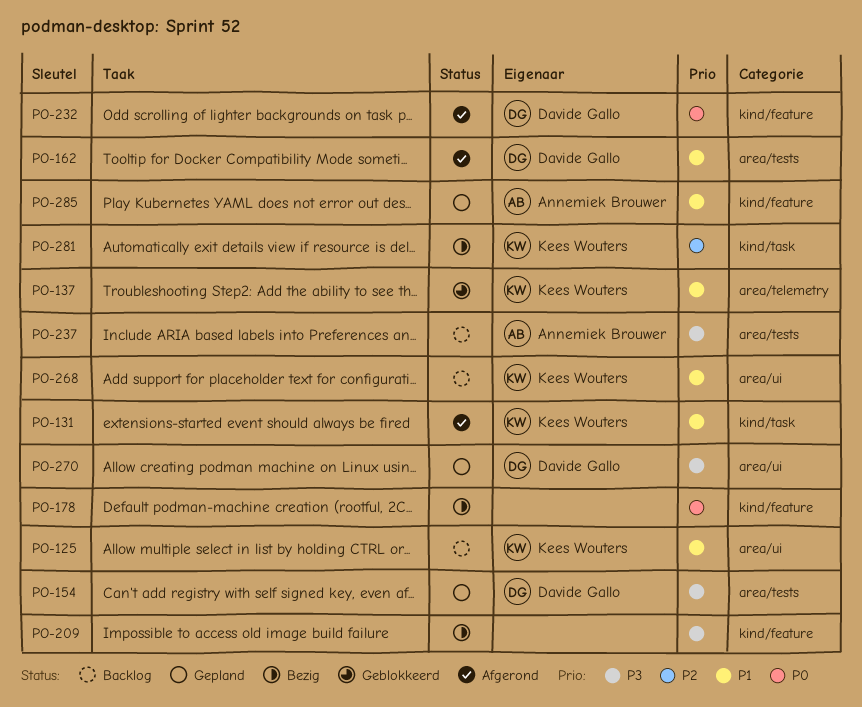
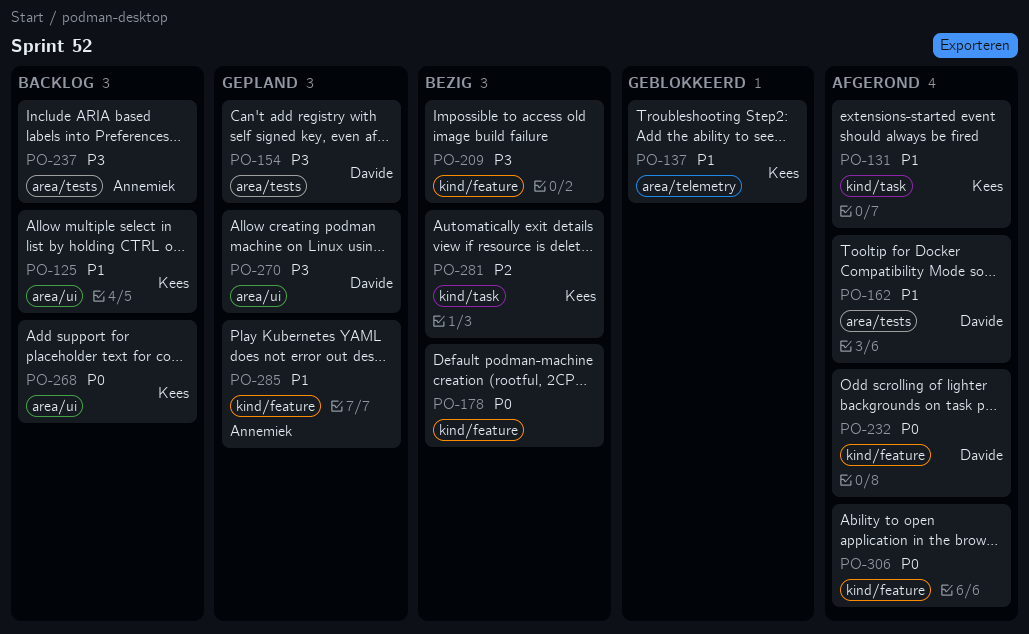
PO-268, priority: P1 -> P0
PO-306: none -> present

